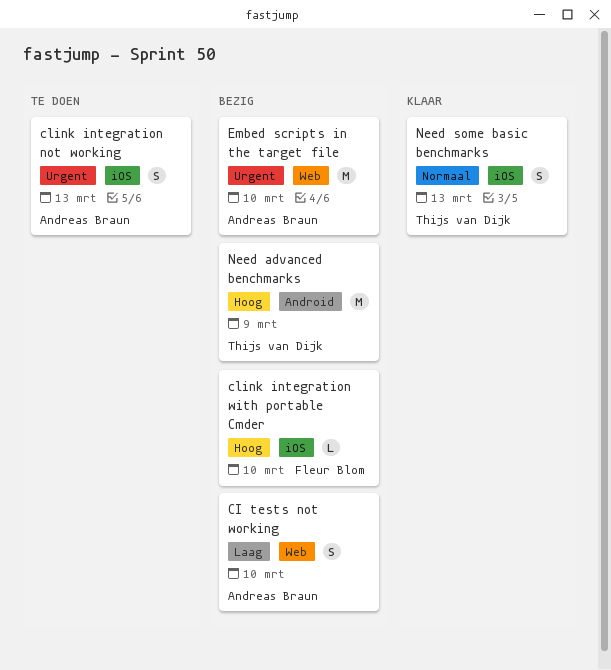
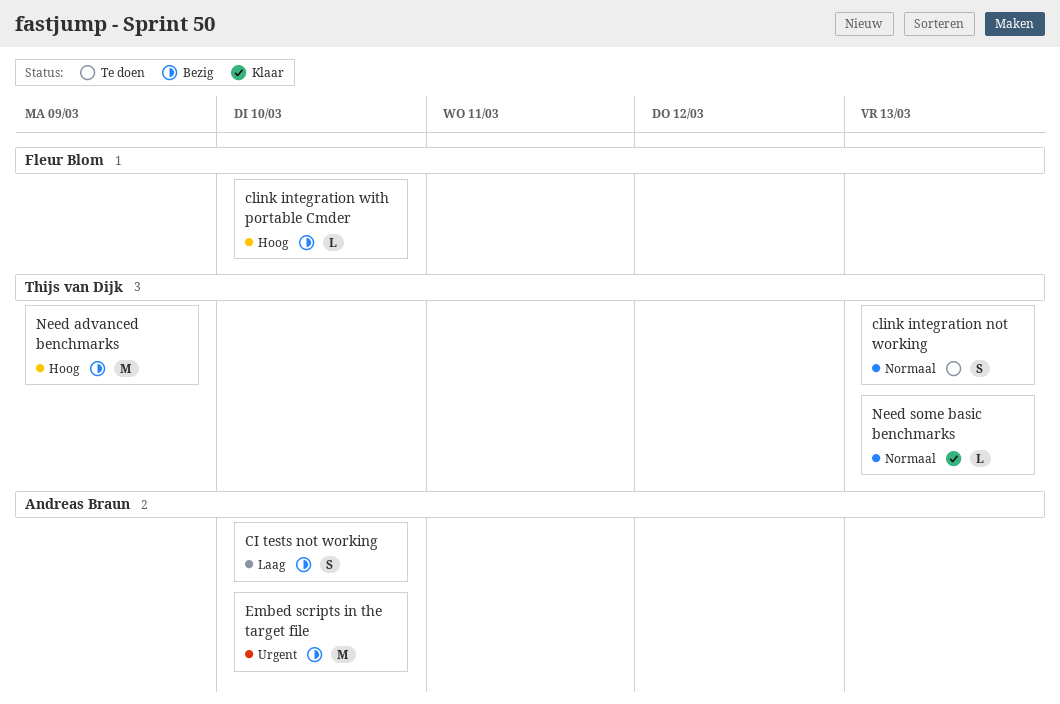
clink integration not working, owner: Andreas Braun -> Thijs van Dijk
clink integration not working, priority: Urgent -> Normaal
Need some basic benchmarks, estimate: S -> L

